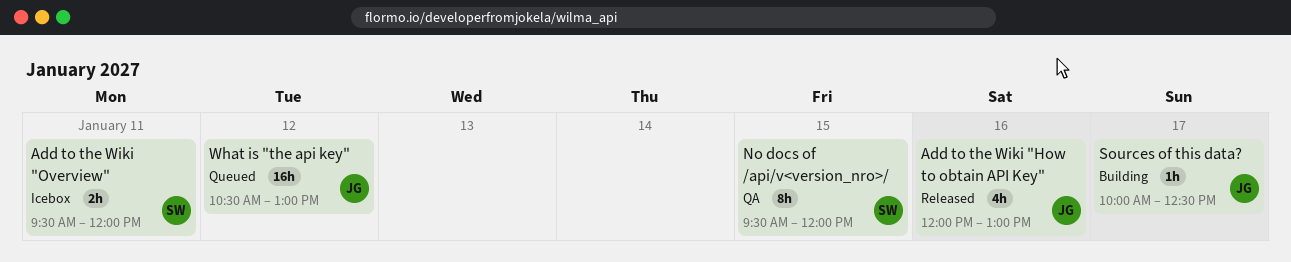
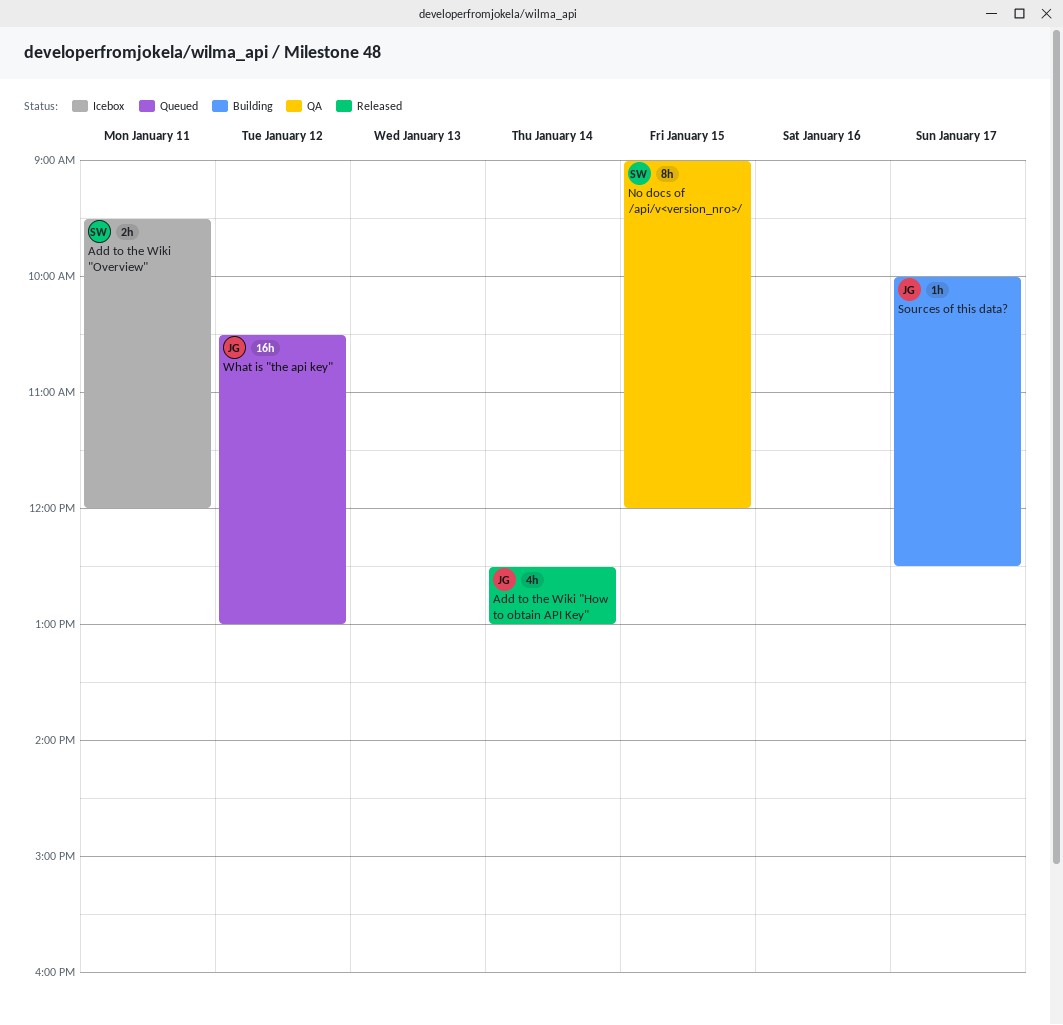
Add to the Wiki "How to obtain API Key", day: Jan 16 -> Jan 14
Add to the Wiki "How to obtain API Key", begins: 12:00 -> 12:30
No docs of /api/v<version_nro>/, begins: 09:30 -> 09:00

